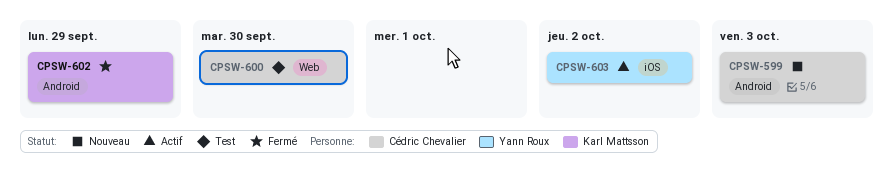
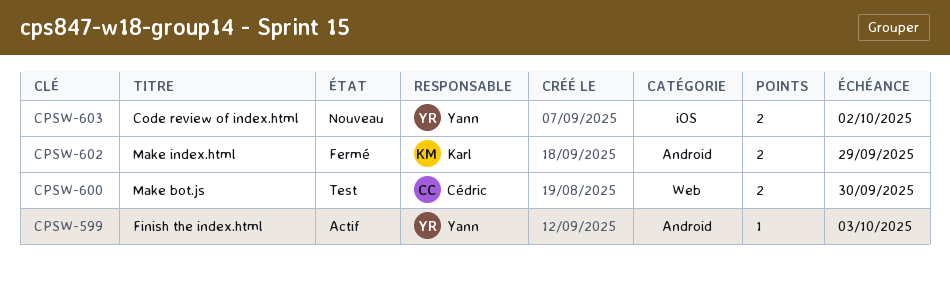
CPSW-599, status: Nouveau -> Actif
CPSW-599, owner: Cédric Chevalier -> Yann Roux
CPSW-603, status: Actif -> Nouveau

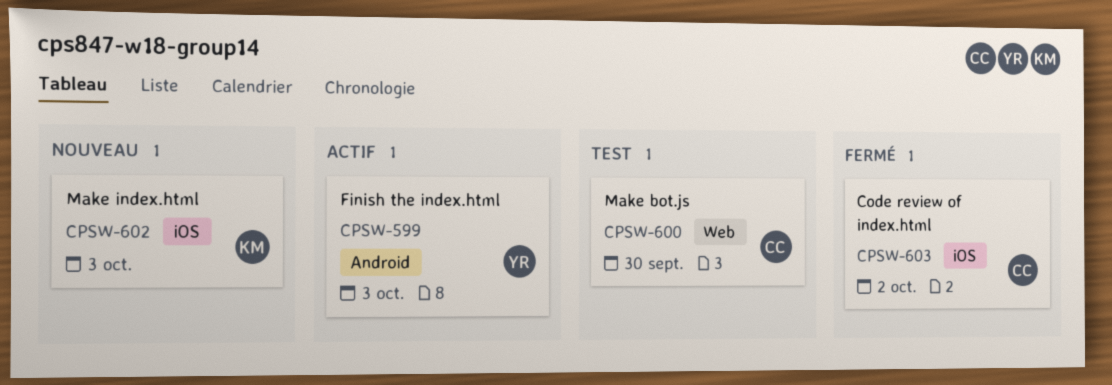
CPSW-602, status: Fermé -> Nouveau
CPSW-602, label: Android -> iOS
CPSW-602, due: Sep 29 -> Oct 3
CPSW-603, status: Nouveau -> Fermé
CPSW-603, owner: Yann -> Cédric

